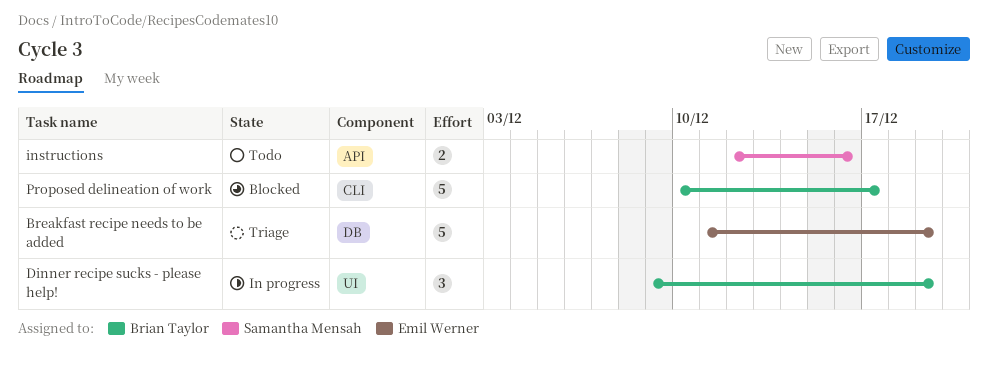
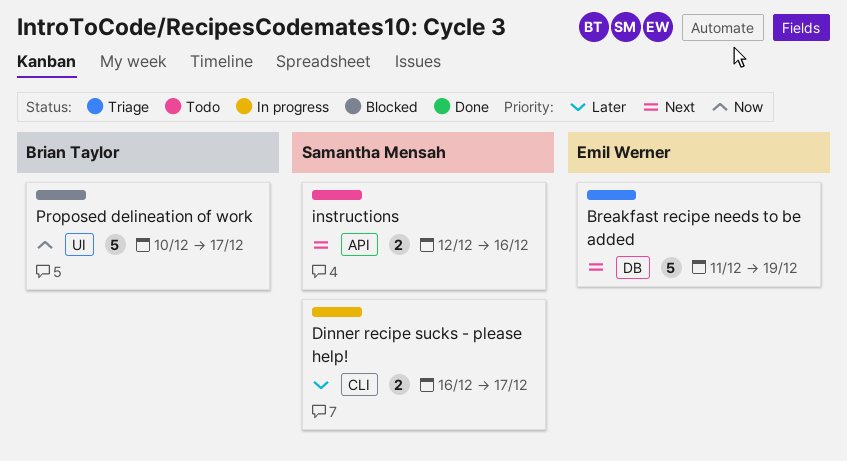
Dinner recipe sucks - please help!, owner: Brian Taylor -> Samantha Mensah
Dinner recipe sucks - please help!, label: UI -> CLI
Dinner recipe sucks - please help!, estimate: 3 -> 2
Dinner recipe sucks - please help!, start: Dec 9 -> Dec 16
Dinner recipe sucks - please help!, due: Dec 19 -> Dec 17
Proposed delineation of work, label: CLI -> UI

